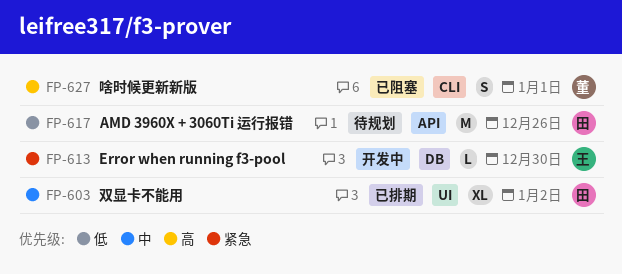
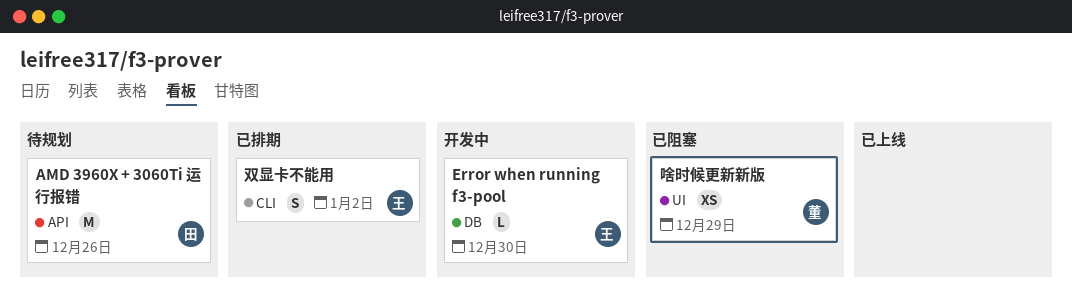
双显卡不能用, owner: 田 -> 王
双显卡不能用, label: UI -> CLI
双显卡不能用, estimate: XL -> S
啥时候更新新版, label: CLI -> UI
啥时候更新新版, estimate: S -> XS
啥时候更新新版, due: Jan 1 -> Dec 29

